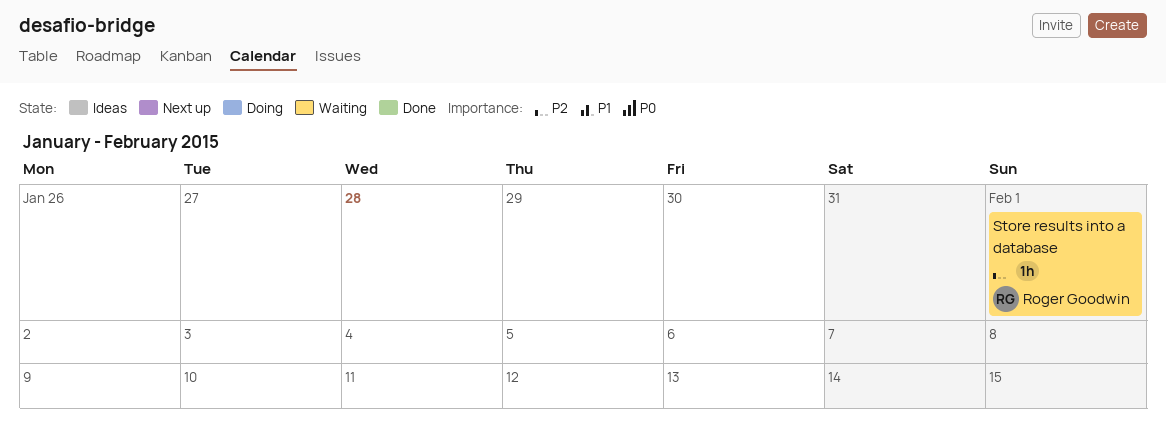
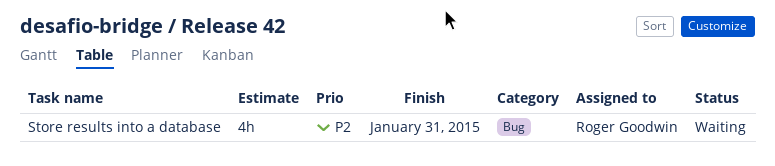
Store results into a database, estimate: 1h -> 4h
Store results into a database, due: Feb 1 -> Jan 31

